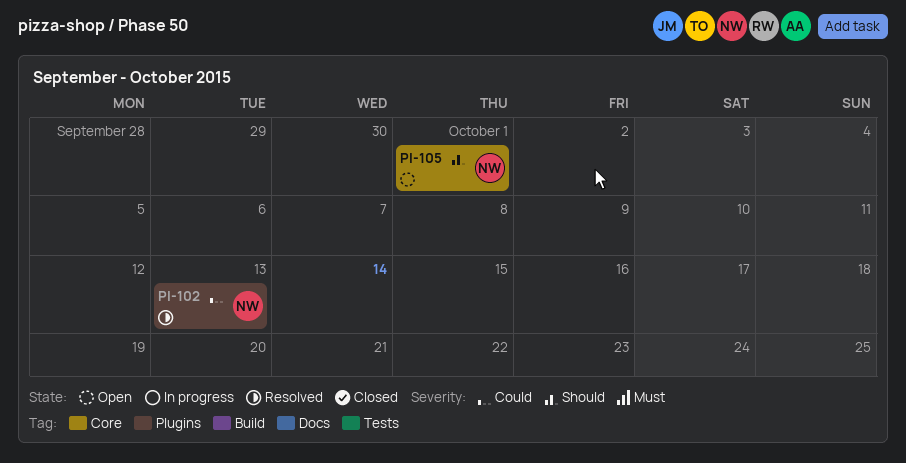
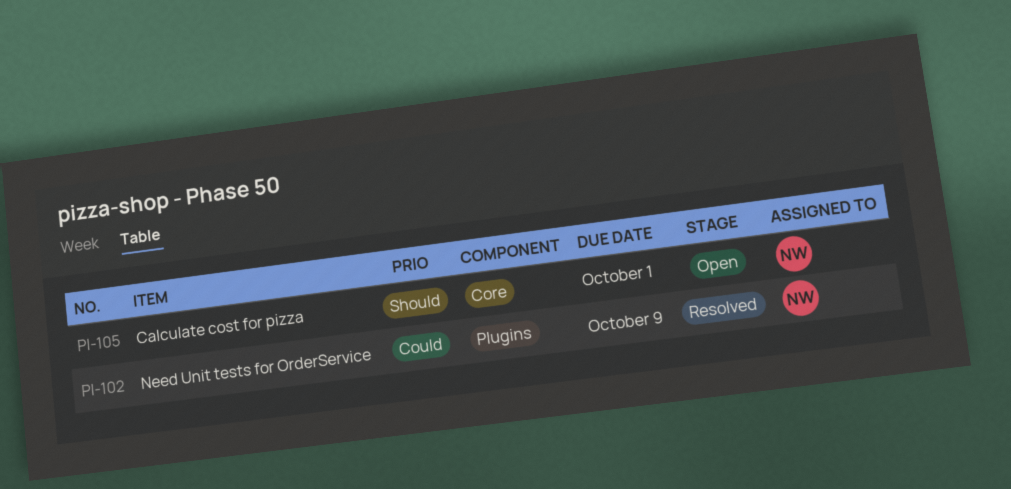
PI-102, due: Oct 13 -> Oct 9

